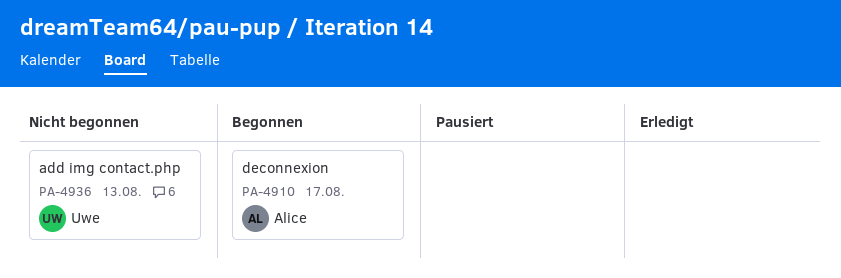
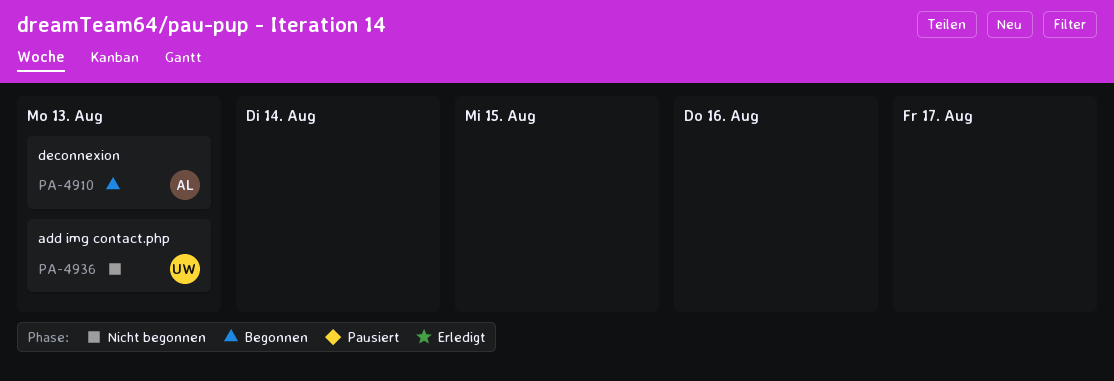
PA-4910, due: Aug 17 -> Aug 13

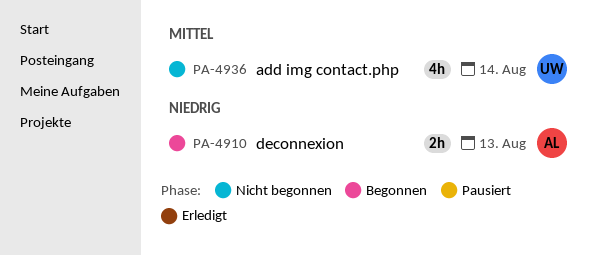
PA-4936, due: Aug 13 -> Aug 14

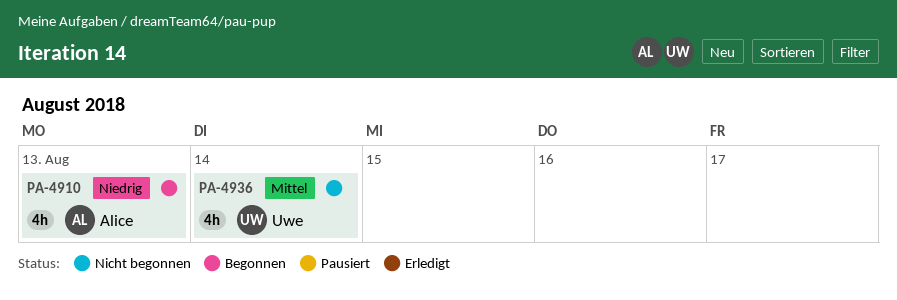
PA-4910, estimate: 2h -> 4h

